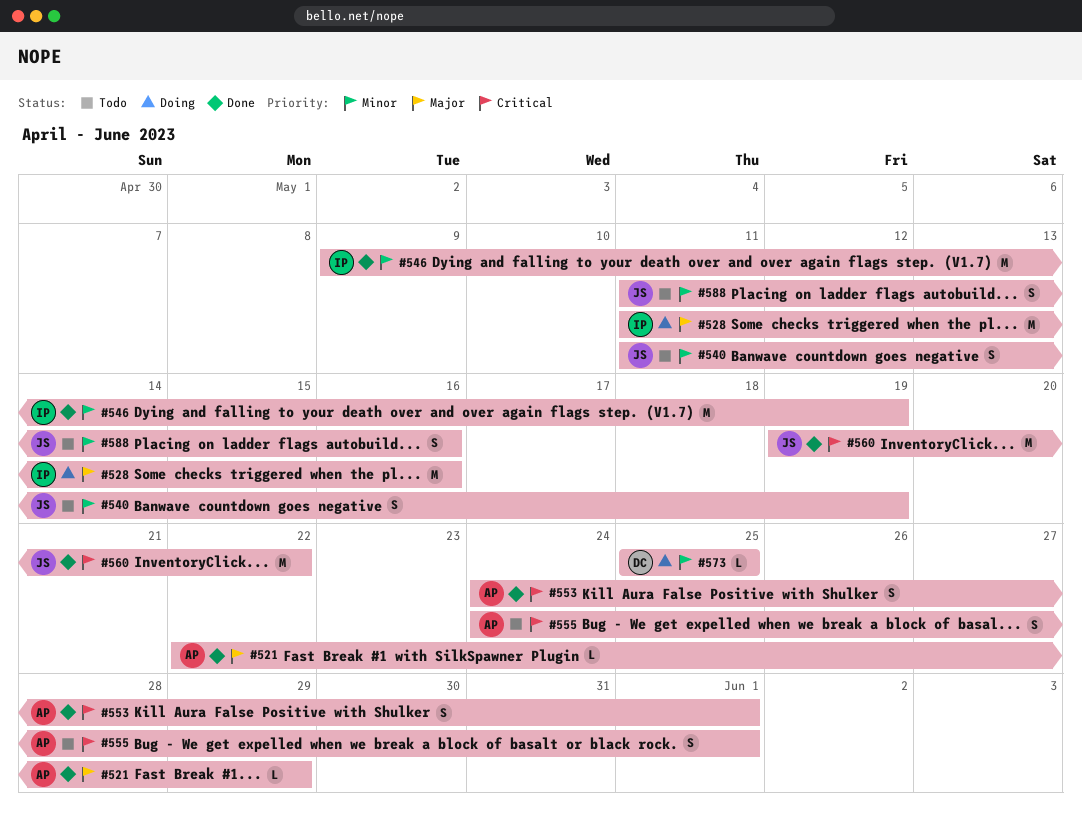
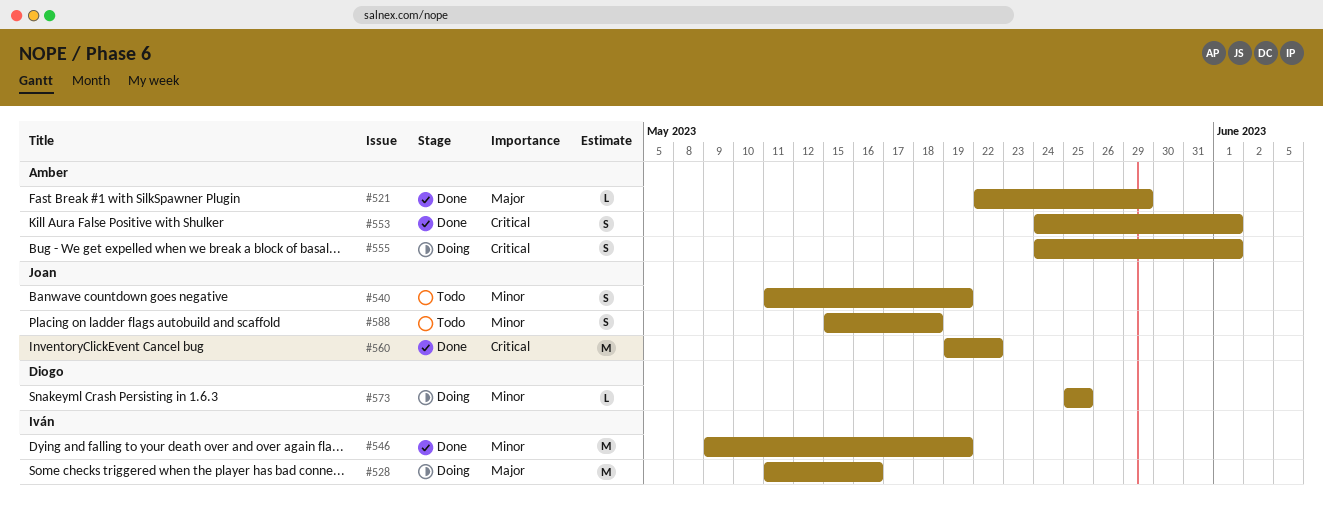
#555, status: Todo -> Doing
#588, start: May 11 -> May 15
#588, due: May 16 -> May 18

